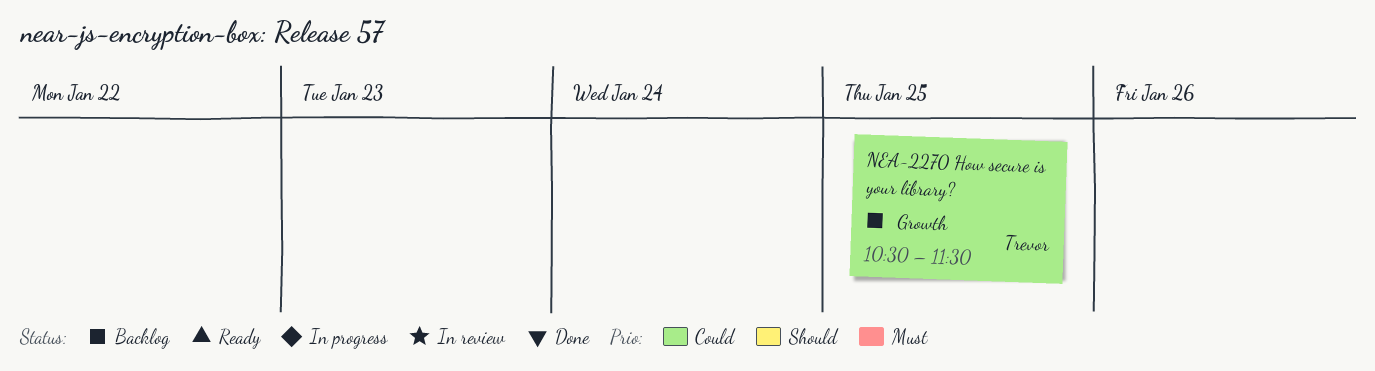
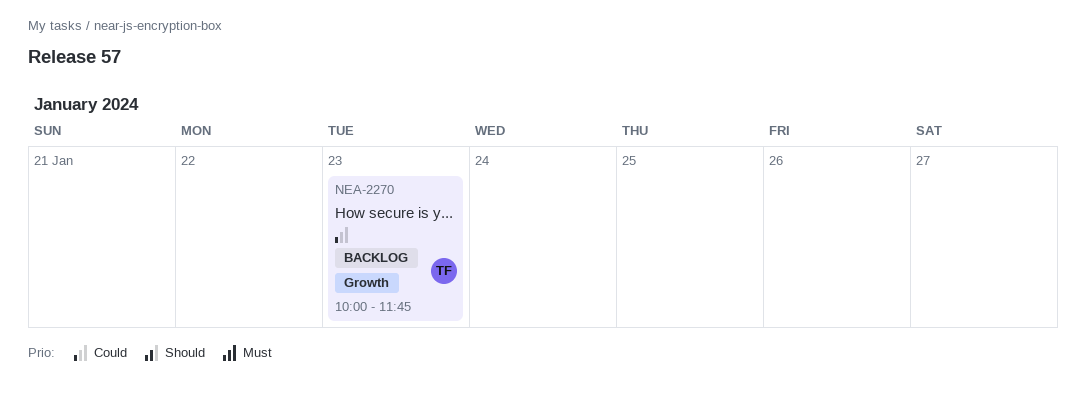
NEA-2270, day: Jan 25 -> Jan 23
NEA-2270, begins: 10:30 -> 10:00
NEA-2270, ends: 11:30 -> 11:45

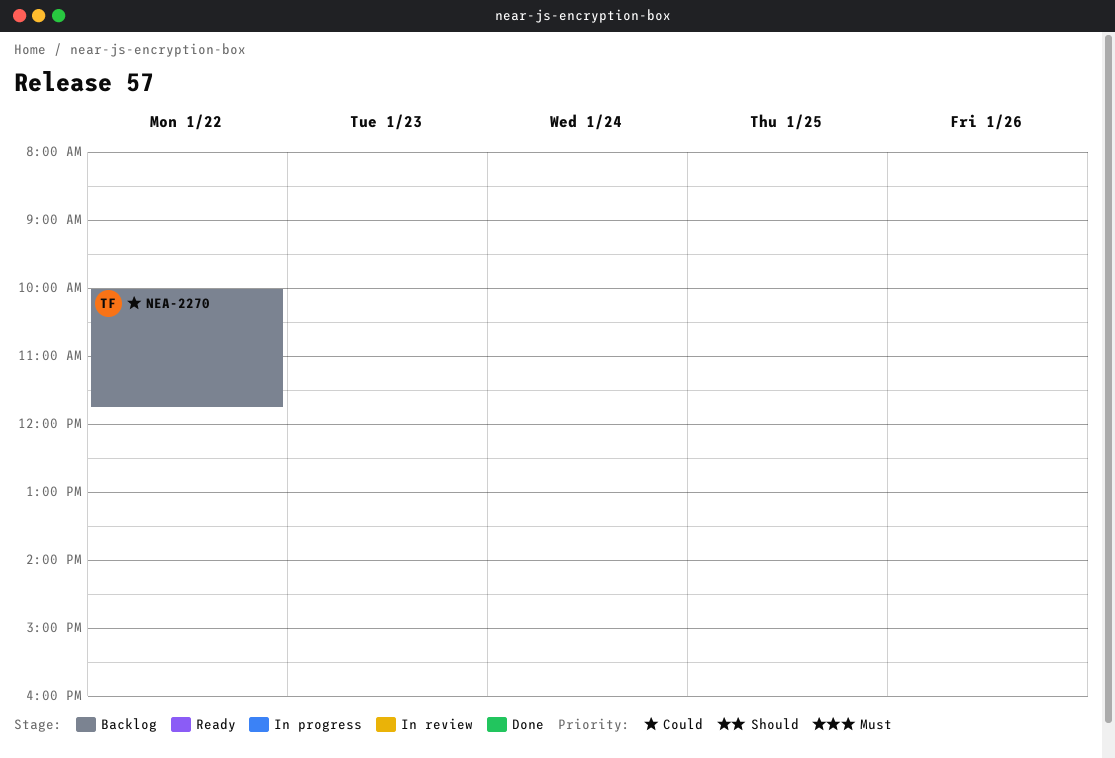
NEA-2270, day: Jan 23 -> Jan 22

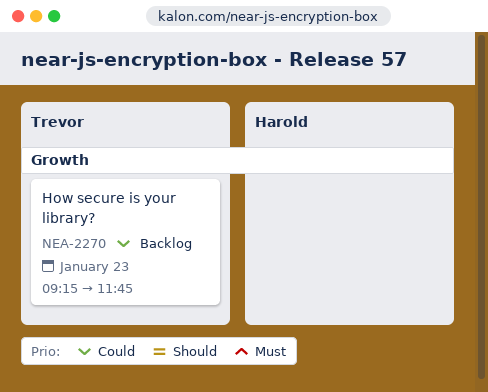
NEA-2270, day: Jan 22 -> Jan 23
NEA-2270, begins: 10:00 -> 09:15

